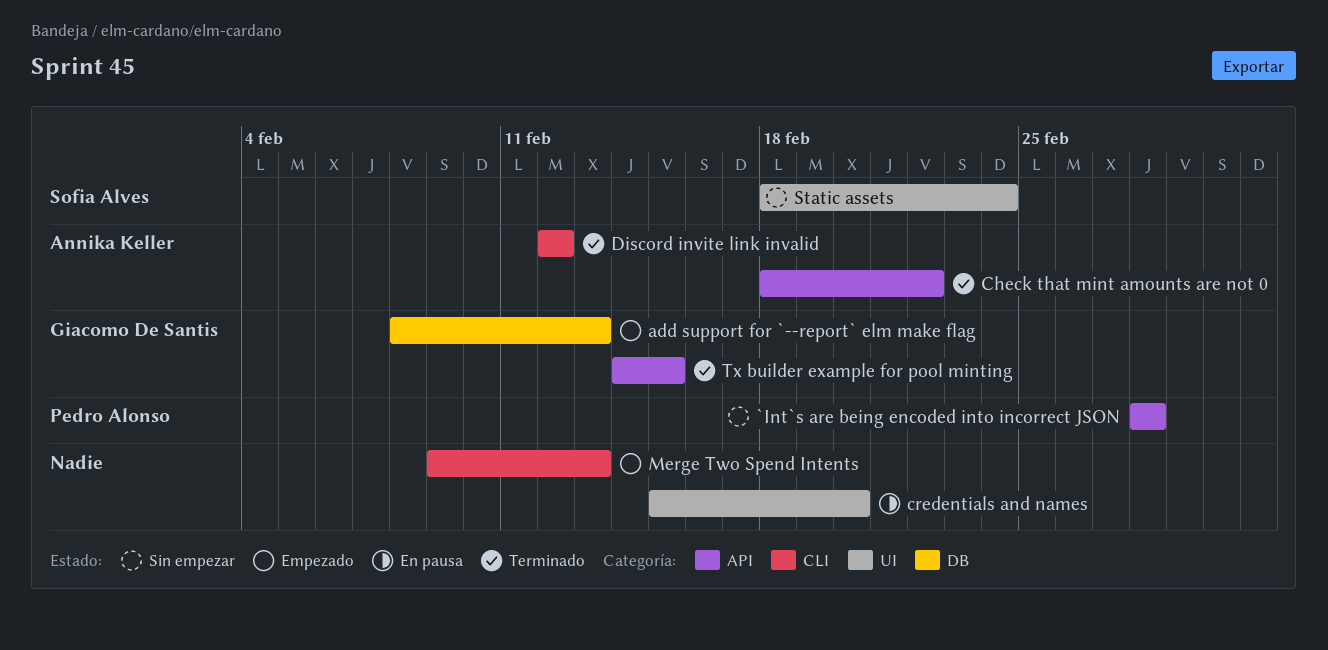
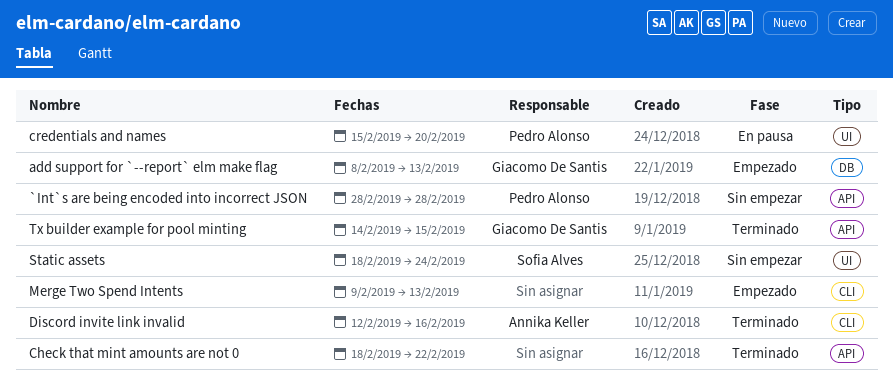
Check that mint amounts are not 0, owner: Annika Keller -> none
credentials and names, owner: none -> Pedro Alonso
Discord invite link invalid, due: Feb 12 -> Feb 16

